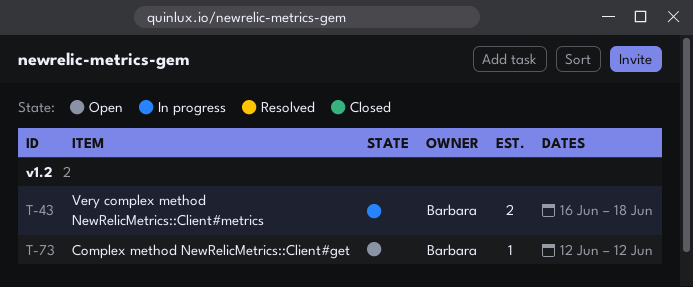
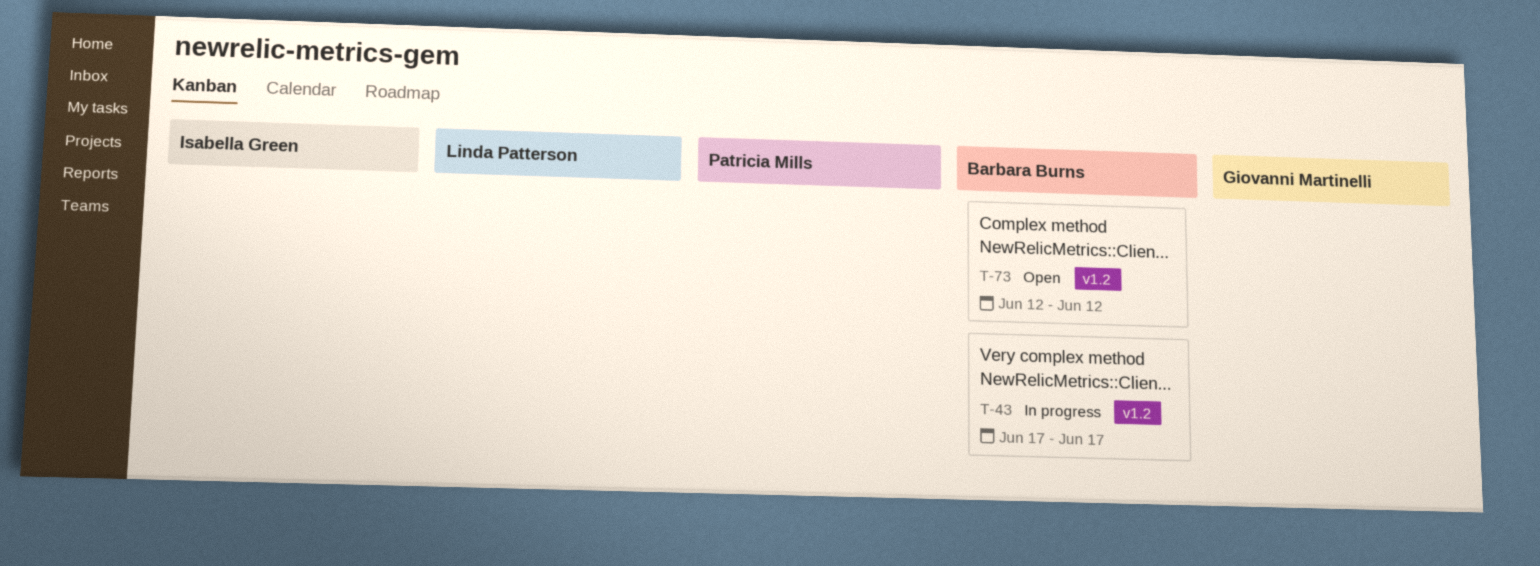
T-43, start: Jun 16 -> Jun 17
T-43, due: Jun 18 -> Jun 17

